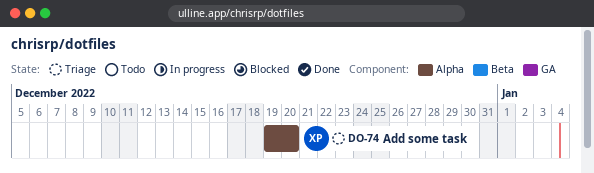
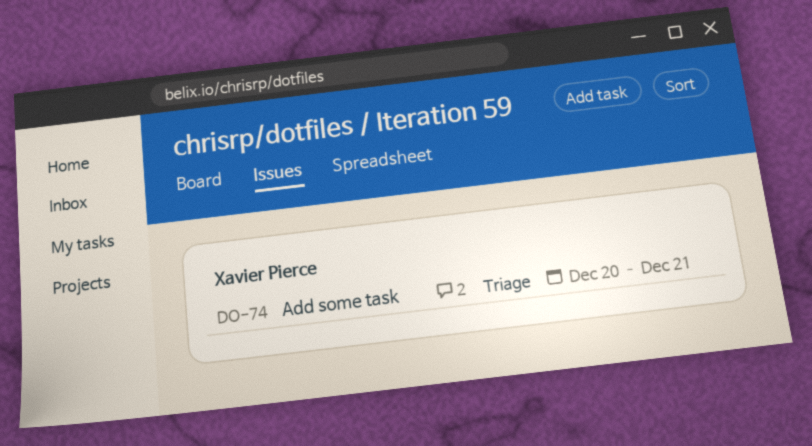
DO-74, start: Dec 19 -> Dec 20
DO-74, due: Dec 20 -> Dec 21

